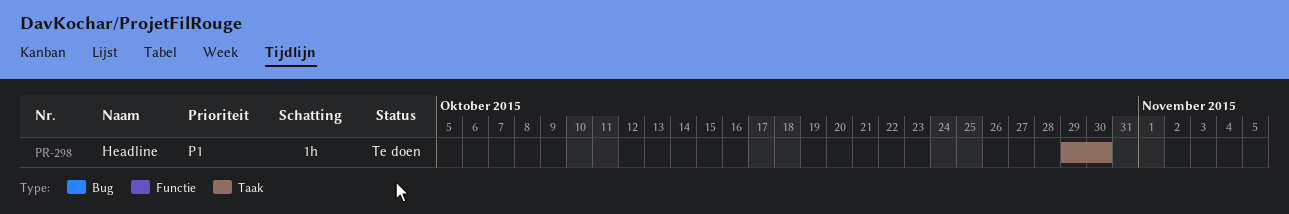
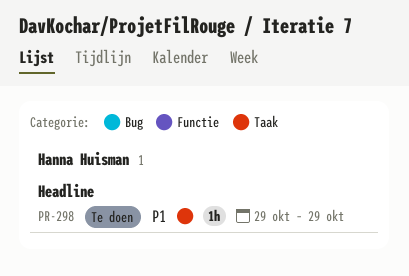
PR-298, due: Oct 30 -> Oct 29

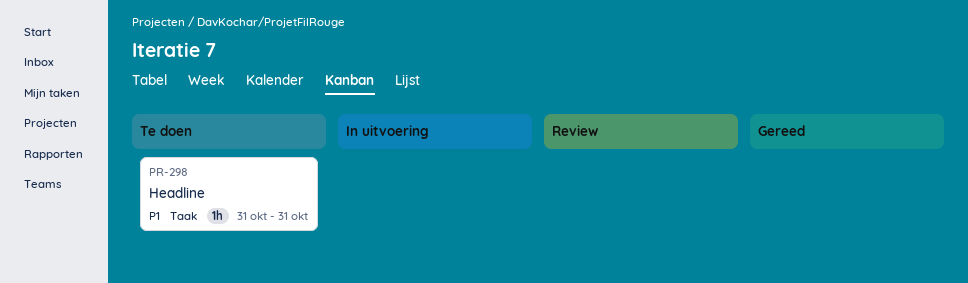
PR-298, start: Oct 29 -> Oct 31
PR-298, due: Oct 29 -> Oct 31

